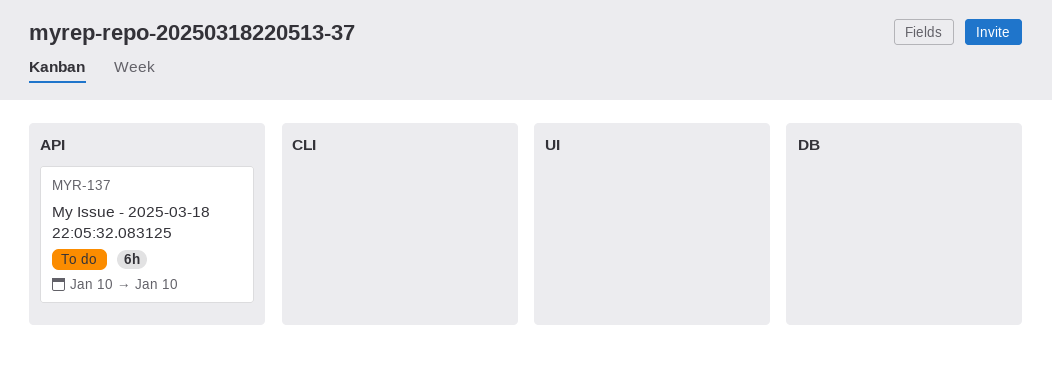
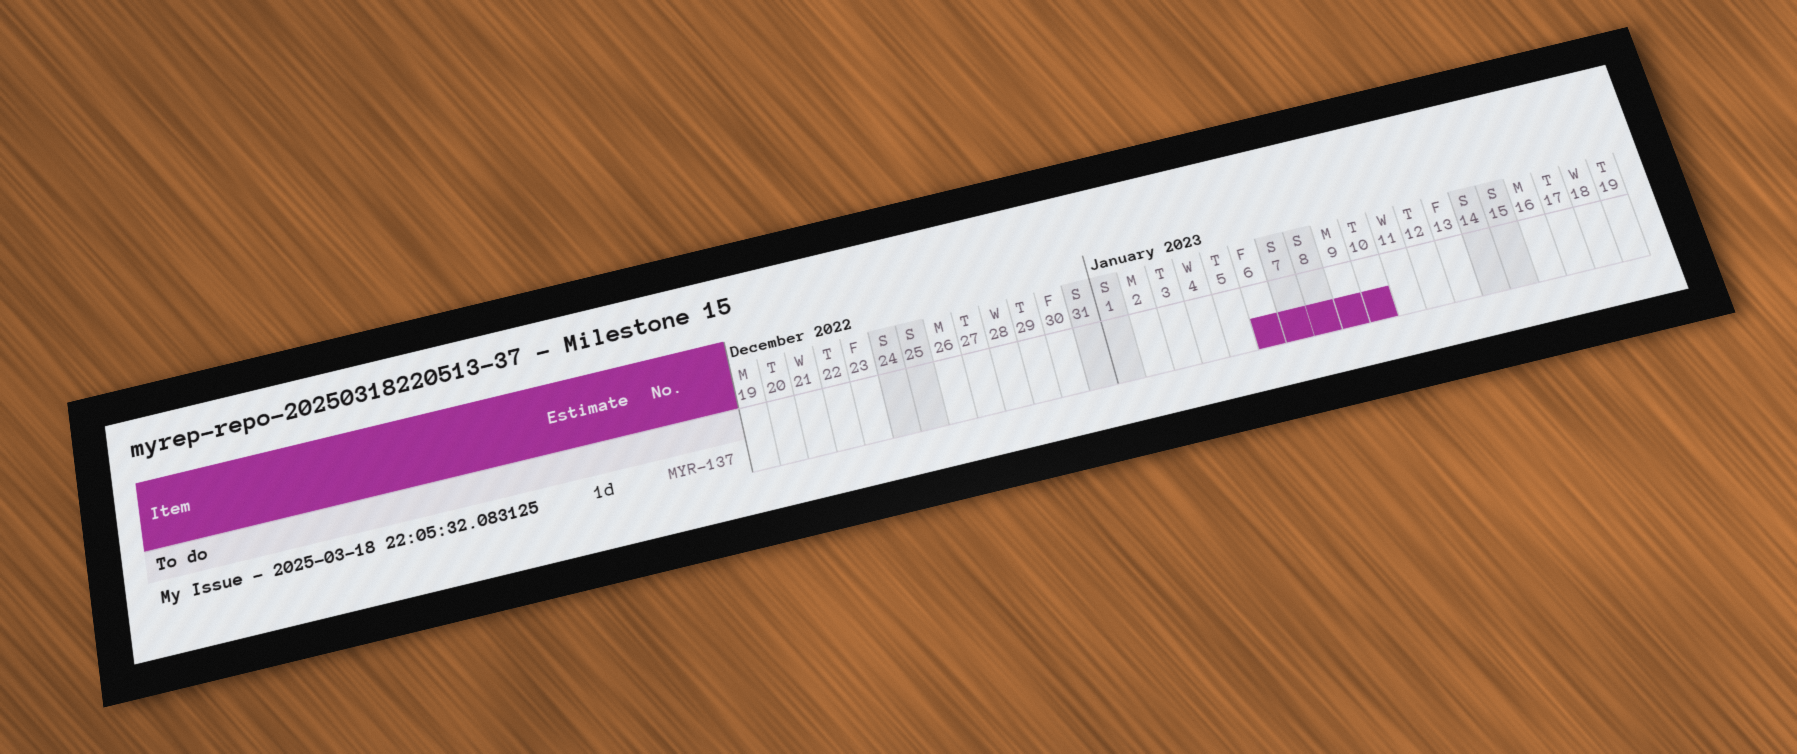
MYR-137, estimate: 6h -> 1d
MYR-137, start: Jan 10 -> Jan 6

